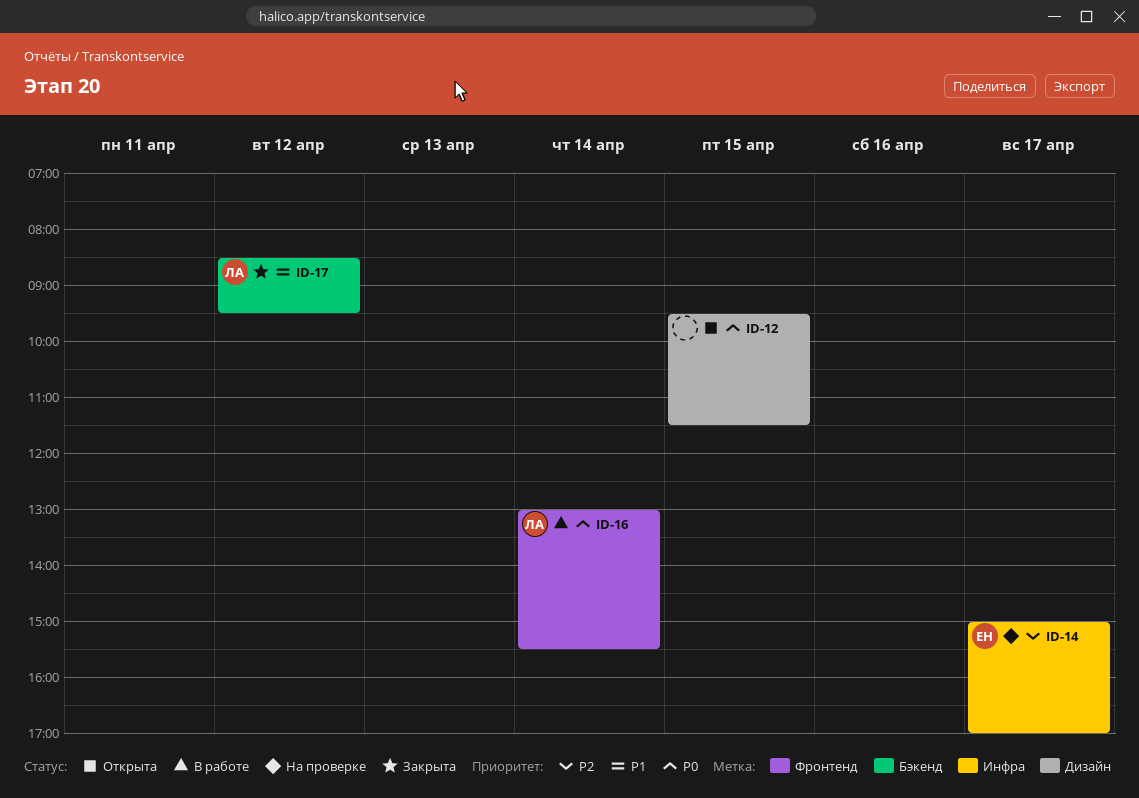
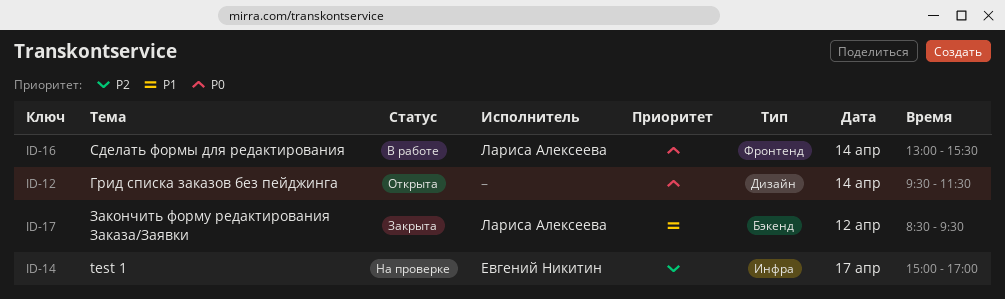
ID-12, day: Apr 15 -> Apr 14

